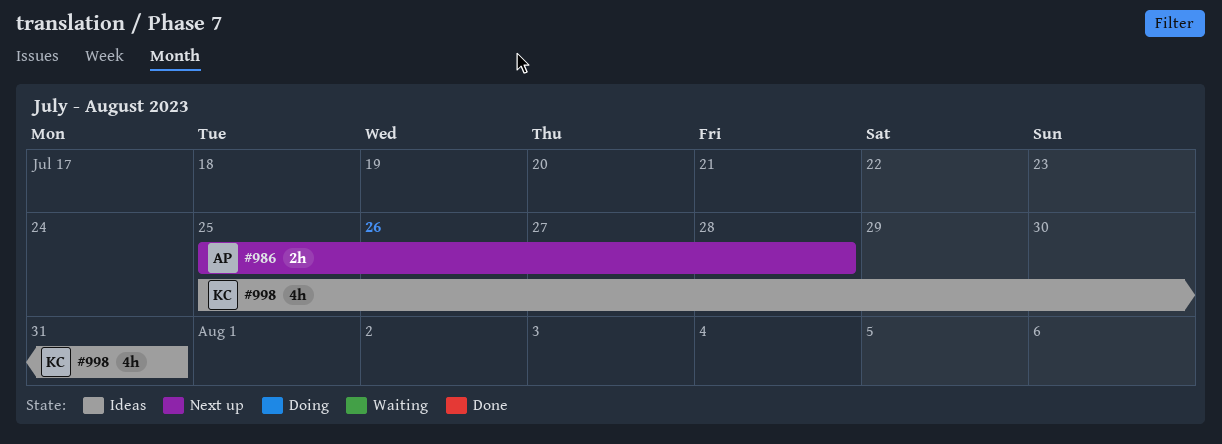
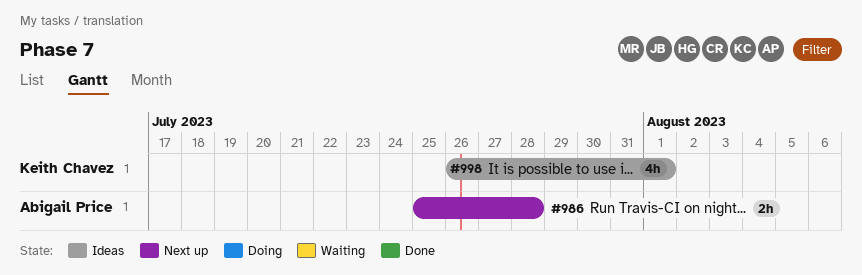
#998, start: Jul 25 -> Jul 26
#998, due: Jul 31 -> Aug 1

